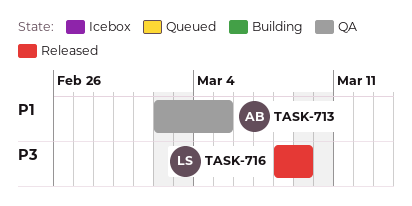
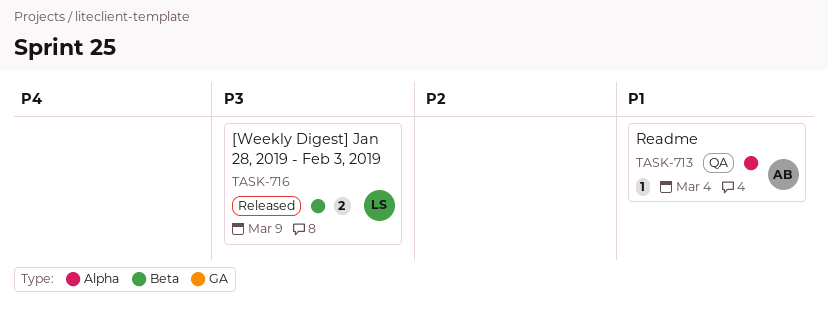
TASK-713, due: Mar 5 -> Mar 4

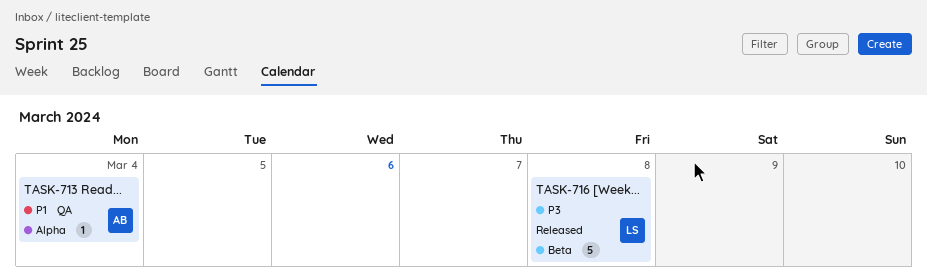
TASK-716, estimate: 2 -> 5
TASK-716, due: Mar 9 -> Mar 8

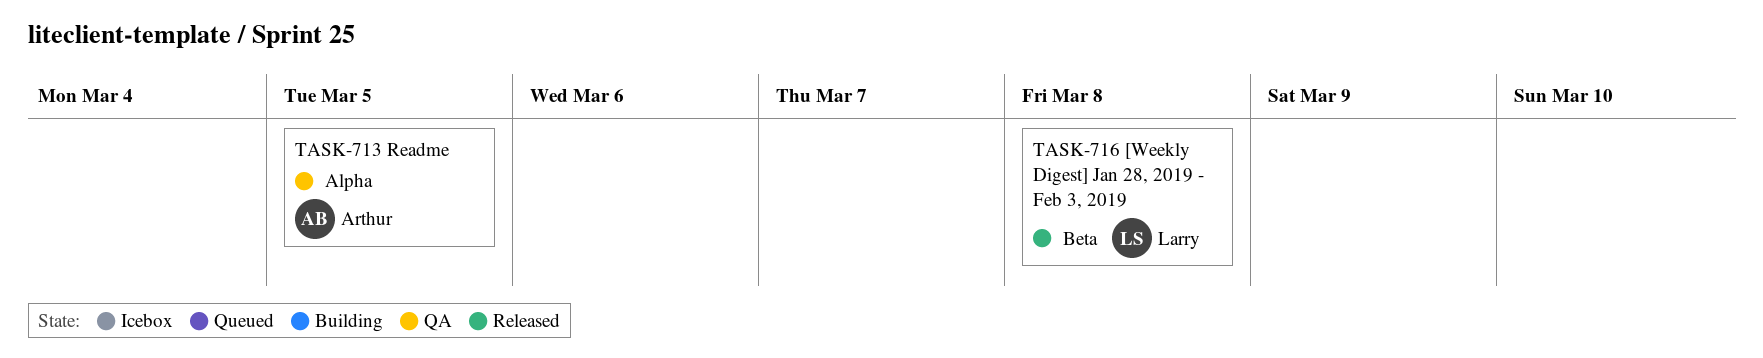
TASK-713, due: Mar 4 -> Mar 5

